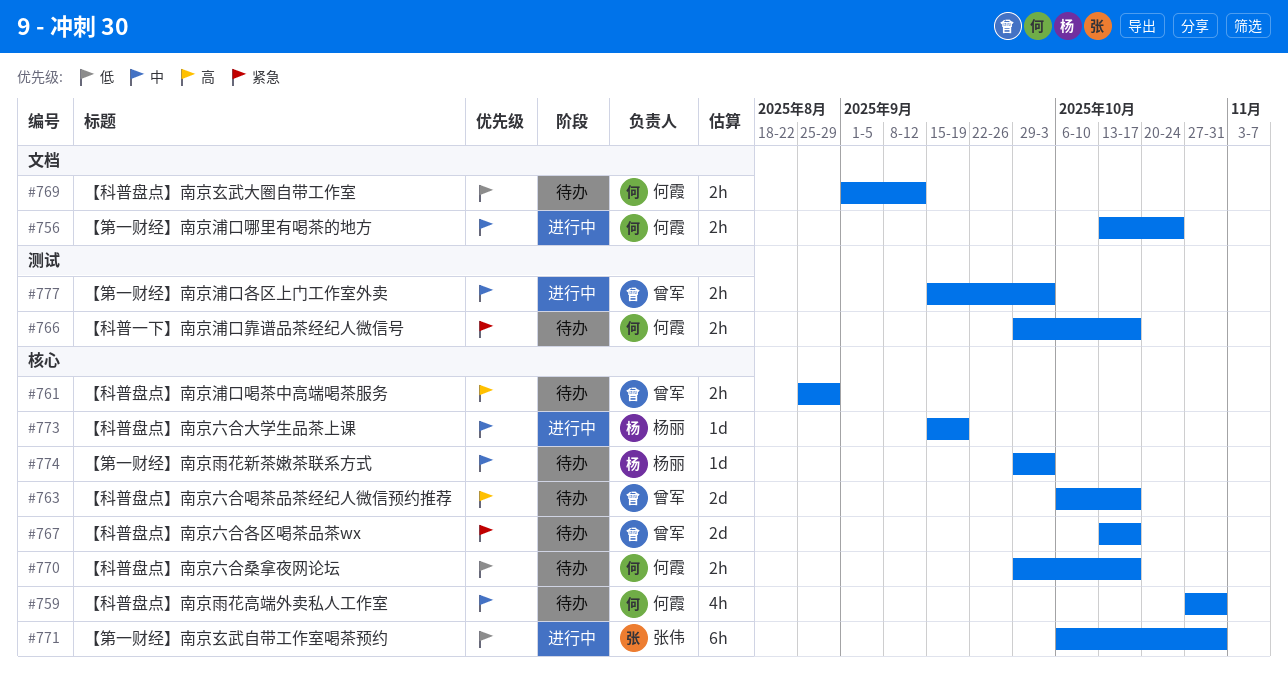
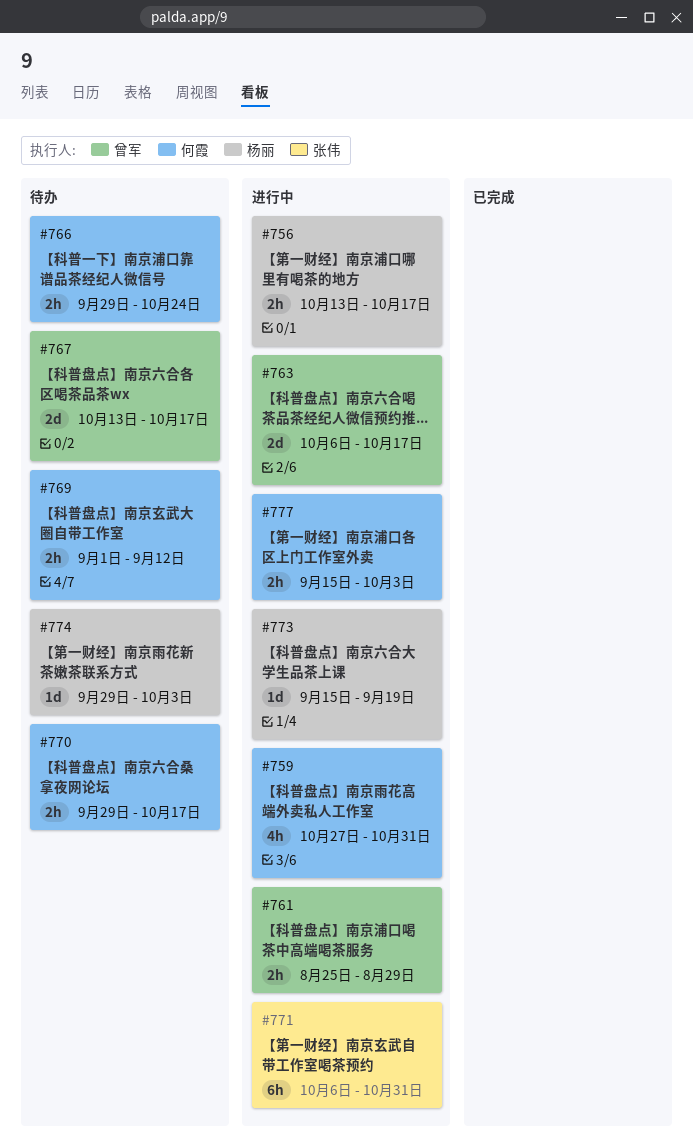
#756, owner: 何霞 -> 杨丽
#756, due: Oct 24 -> Oct 17
#759, status: 待办 -> 进行中
#761, status: 待办 -> 进行中
#763, status: 待办 -> 进行中
#766, due: Oct 17 -> Oct 24
#777, owner: 曾军 -> 何霞

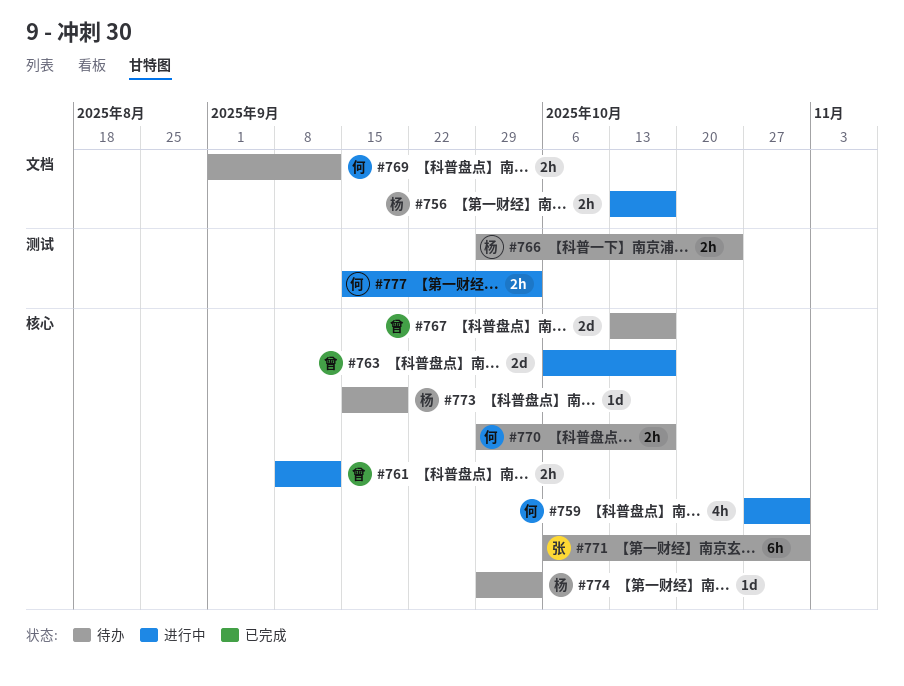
#761, start: Aug 25 -> Sep 8
#761, due: Aug 29 -> Sep 12
#766, owner: 何霞 -> 杨丽
#771, status: 进行中 -> 待办
#773, status: 进行中 -> 待办

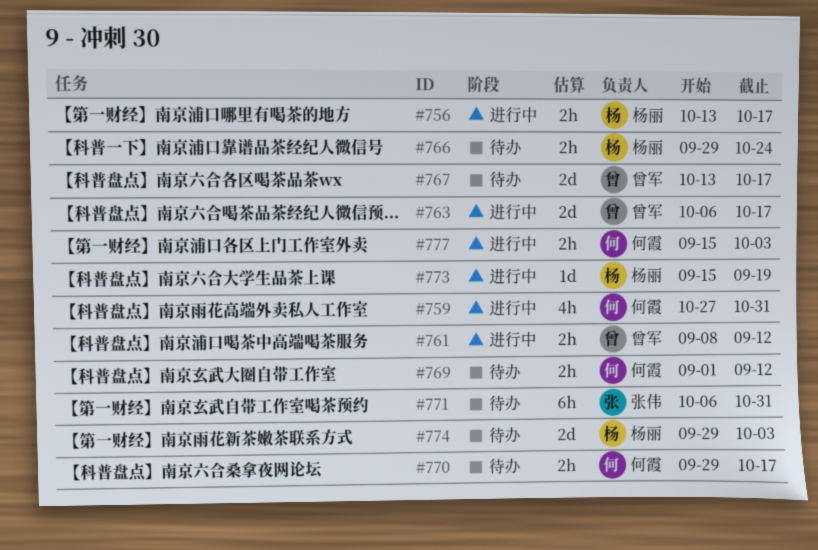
#773, status: 待办 -> 进行中
#774, estimate: 1d -> 2d

